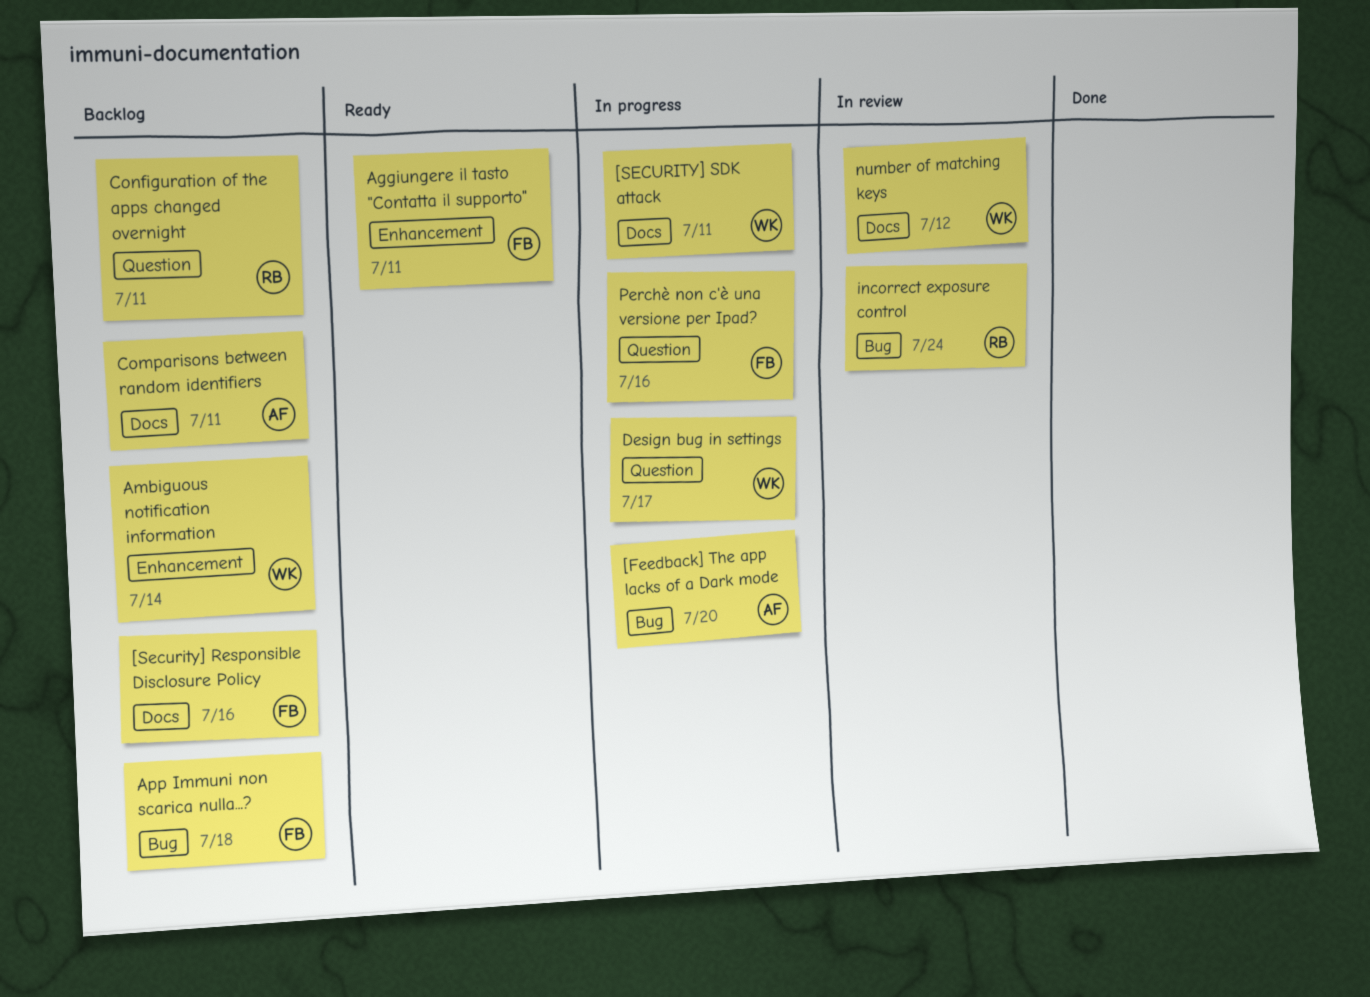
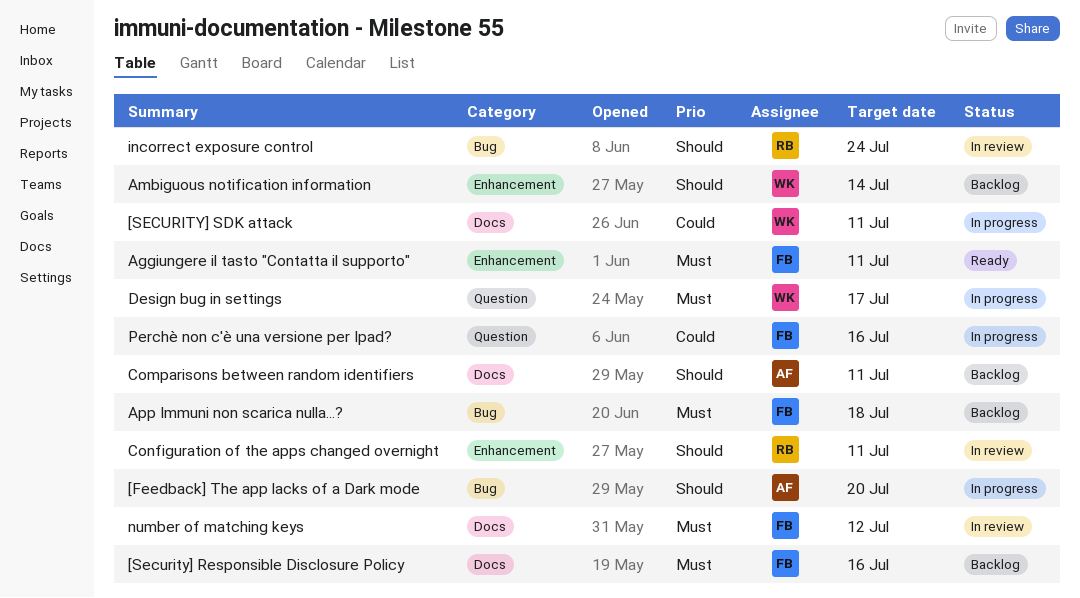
Configuration of the apps changed overnight, status: Backlog -> In review
Configuration of the apps changed overnight, label: Question -> Enhancement
number of matching keys, owner: WK -> FB

